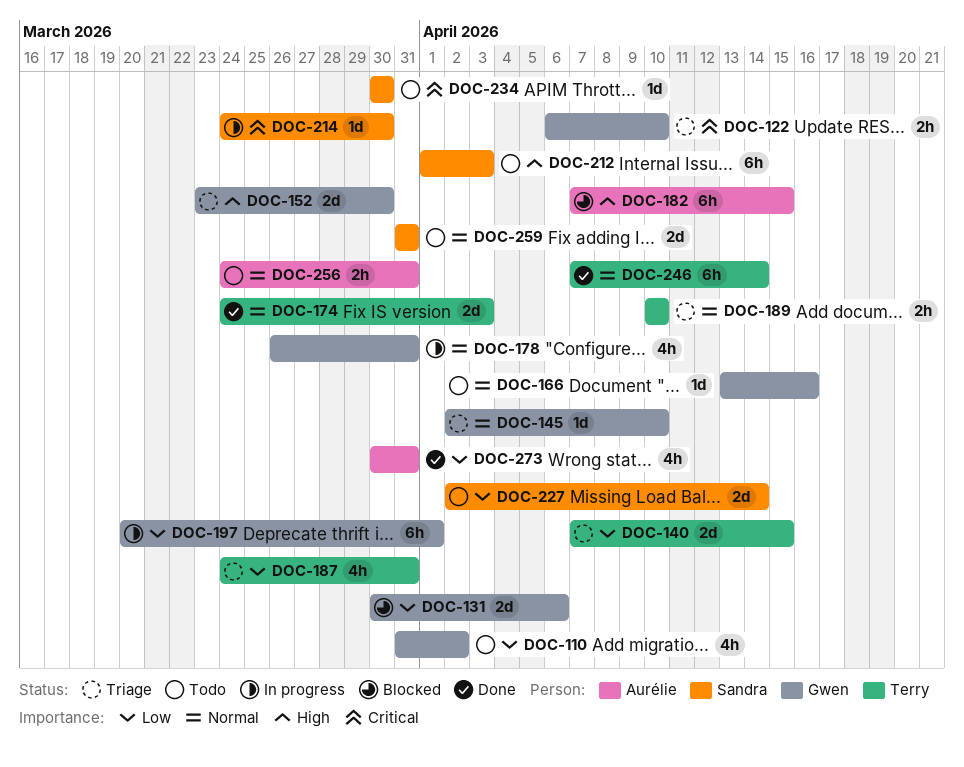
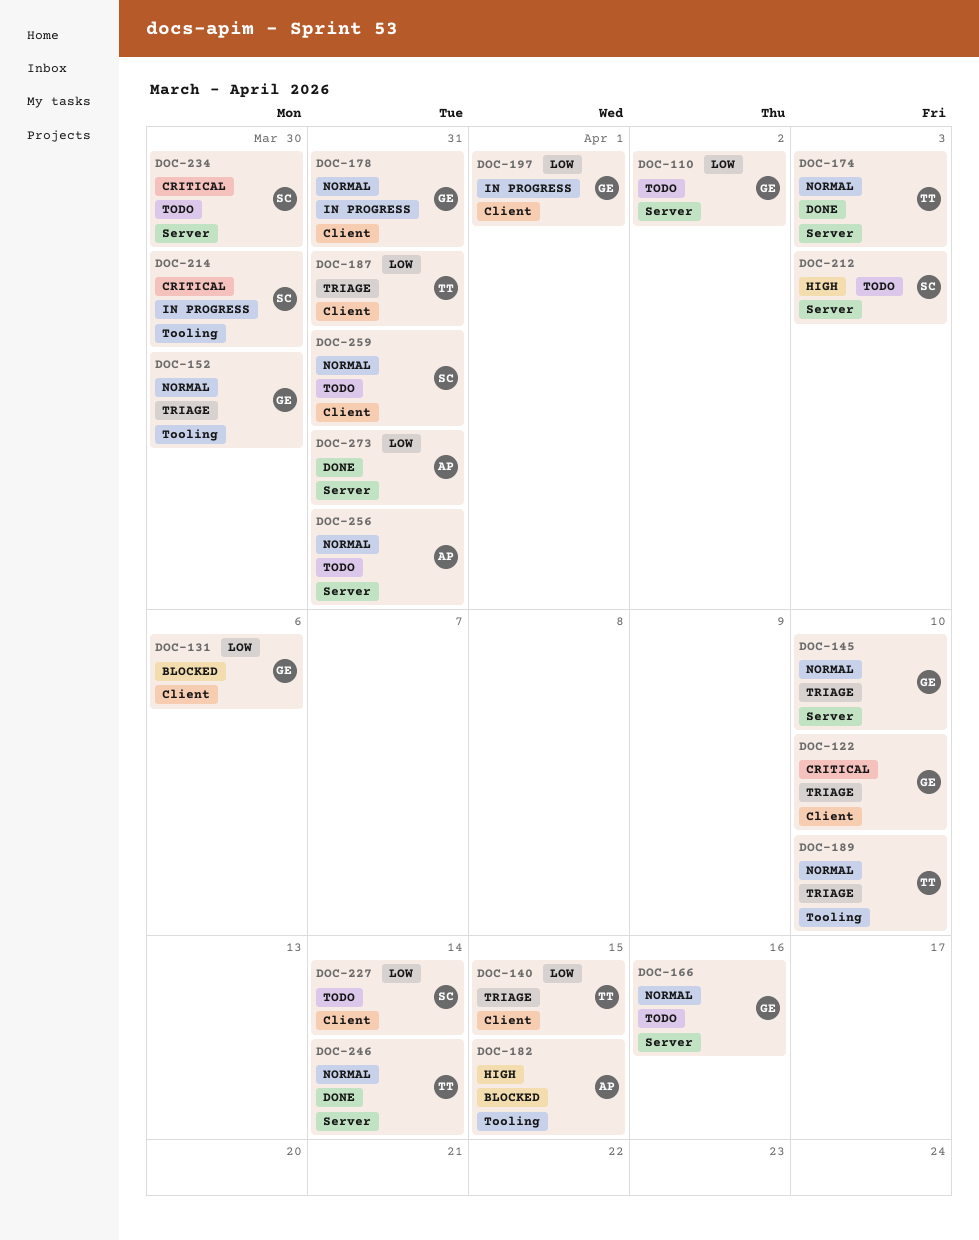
DOC-152, priority: High -> Normal

